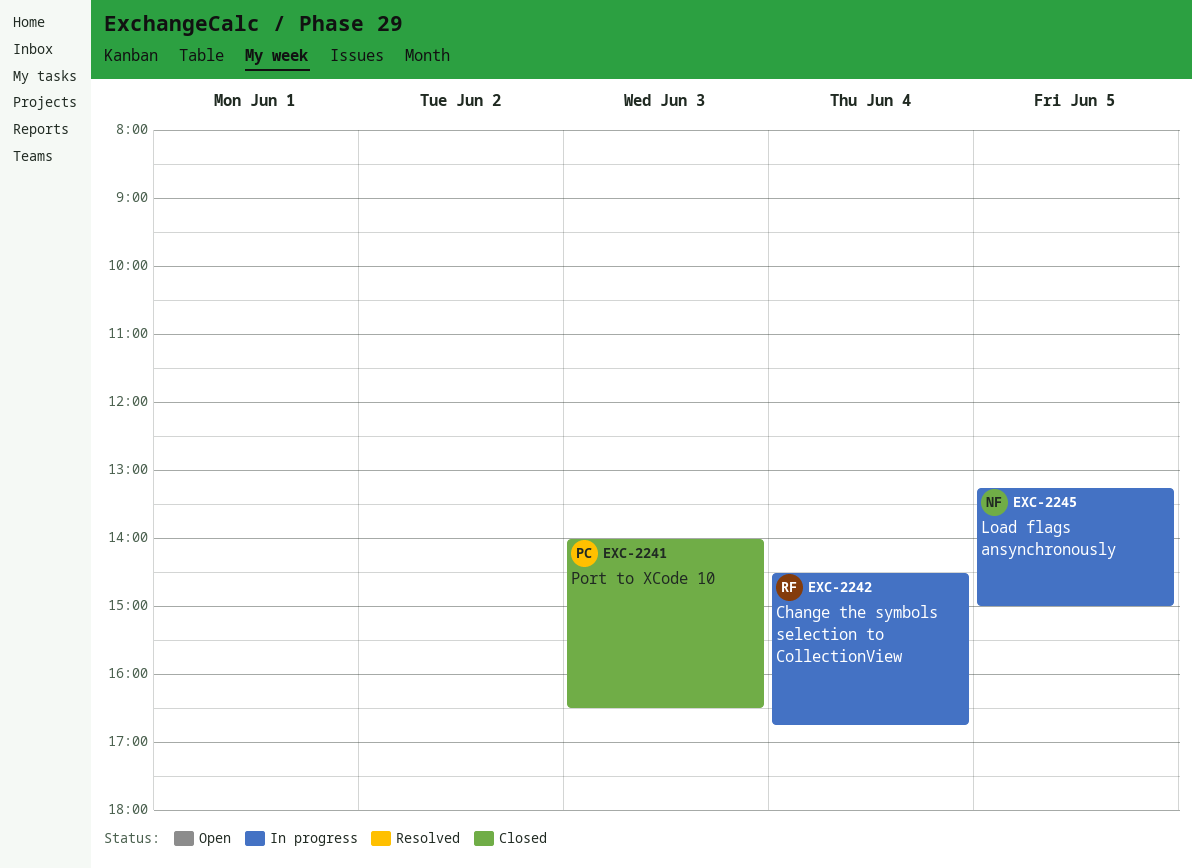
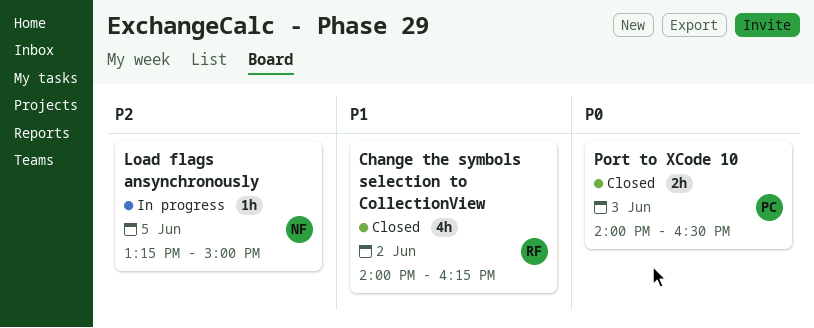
Change the symbols selection to CollectionView, status: In progress -> Closed
Change the symbols selection to CollectionView, day: Jun 4 -> Jun 2
Change the symbols selection to CollectionView, begins: 14:30 -> 14:00
Change the symbols selection to CollectionView, ends: 16:45 -> 16:15

